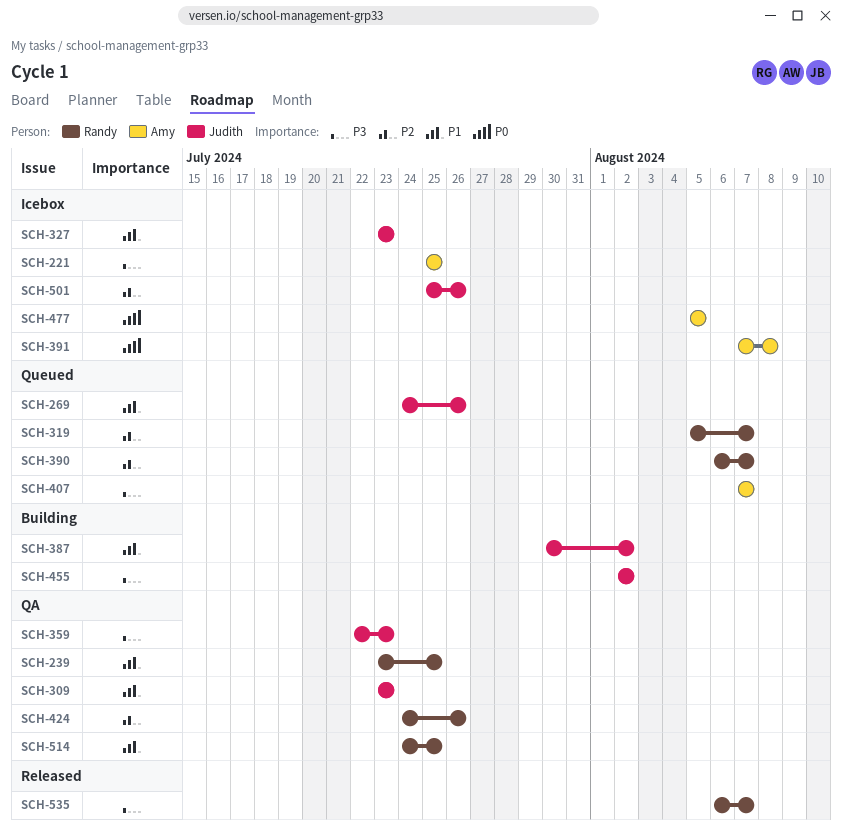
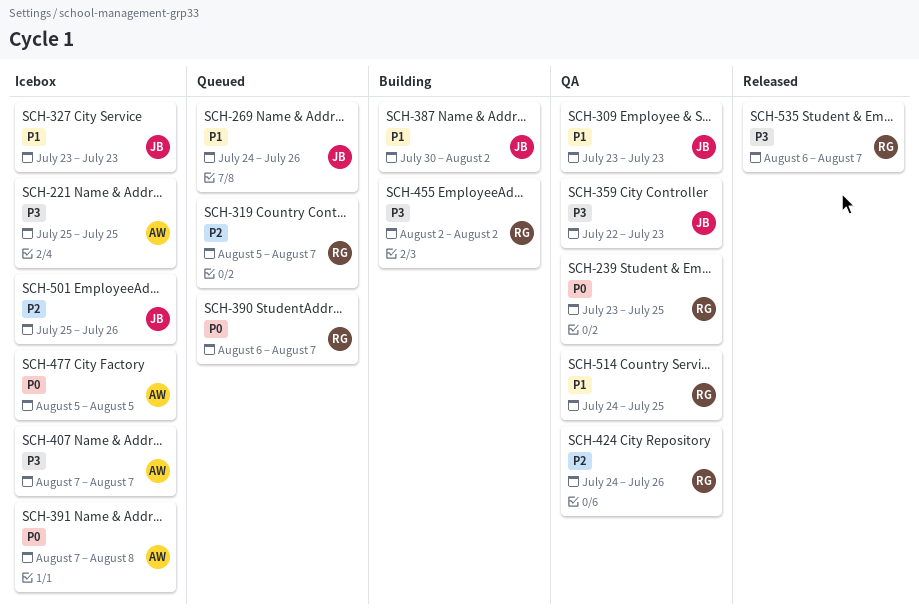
SCH-239, priority: P1 -> P0
SCH-390, priority: P2 -> P0
SCH-407, status: Queued -> Icebox
SCH-455, owner: Judith -> Randy

